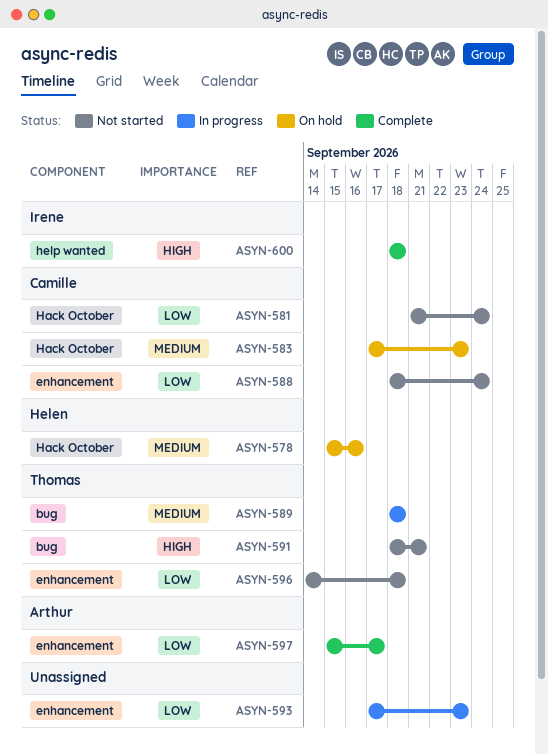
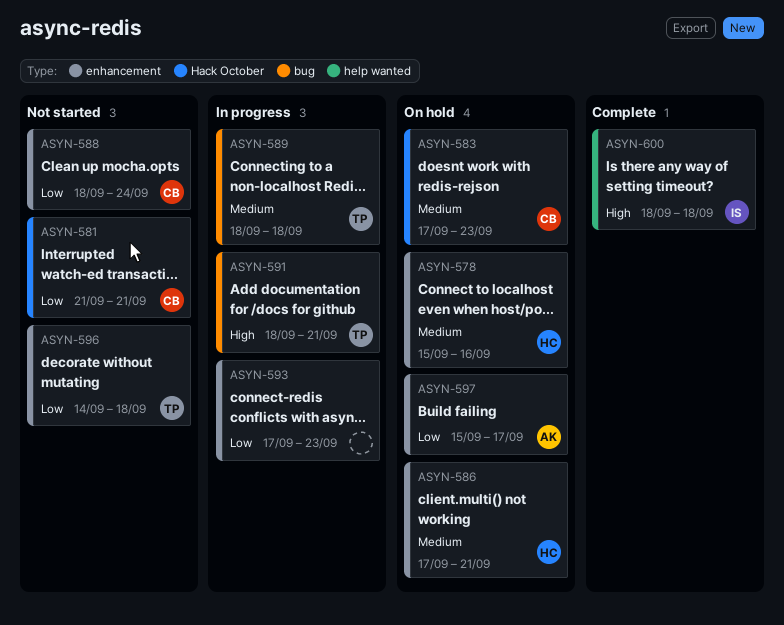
ASYN-578, label: Hack October -> enhancement
ASYN-581, due: Sep 24 -> Sep 21
ASYN-586: none -> present
ASYN-591, status: Not started -> In progress
ASYN-597, status: Complete -> On hold

